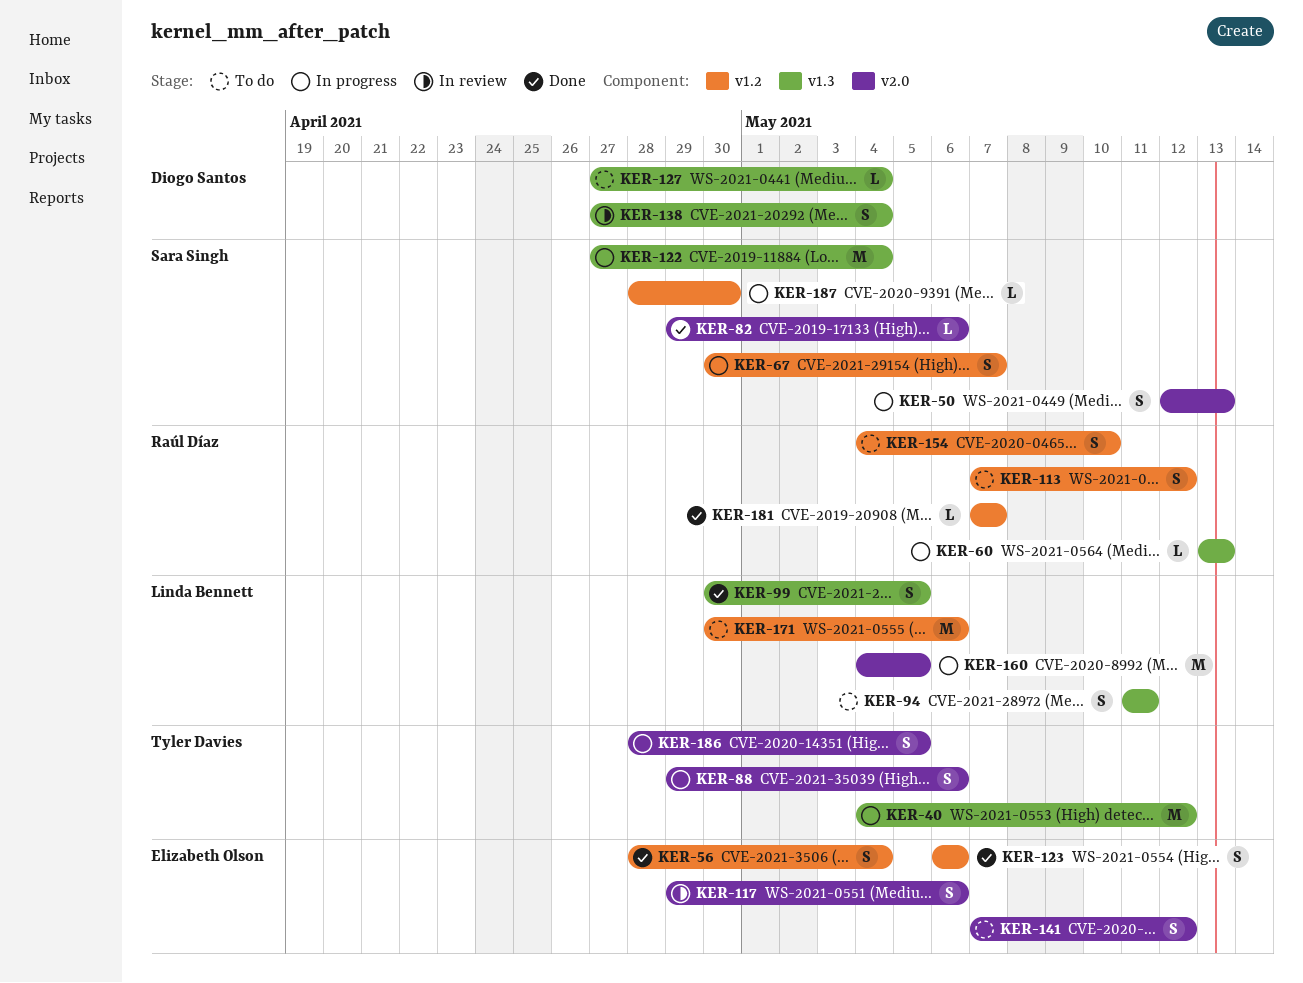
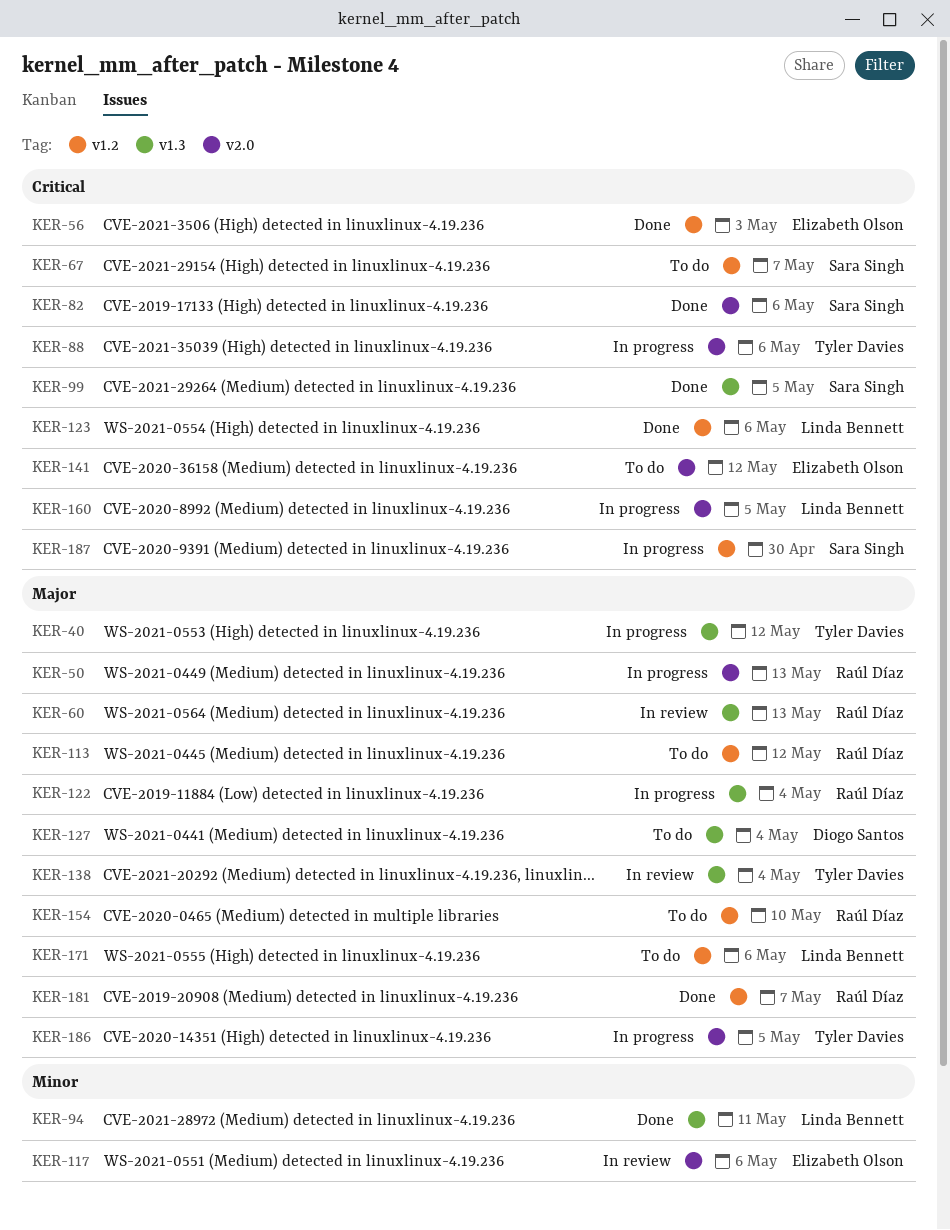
KER-50, owner: Sara Singh -> Raúl Díaz
KER-56, due: May 4 -> May 3
KER-60, status: In progress -> In review
KER-67, status: In progress -> To do
KER-94, status: To do -> Done
KER-99, owner: Linda Bennett -> Sara Singh
KER-122, owner: Sara Singh -> Raúl Díaz
KER-123, owner: Elizabeth Olson -> Linda Bennett
KER-138, owner: Diogo Santos -> Tyler Davies

